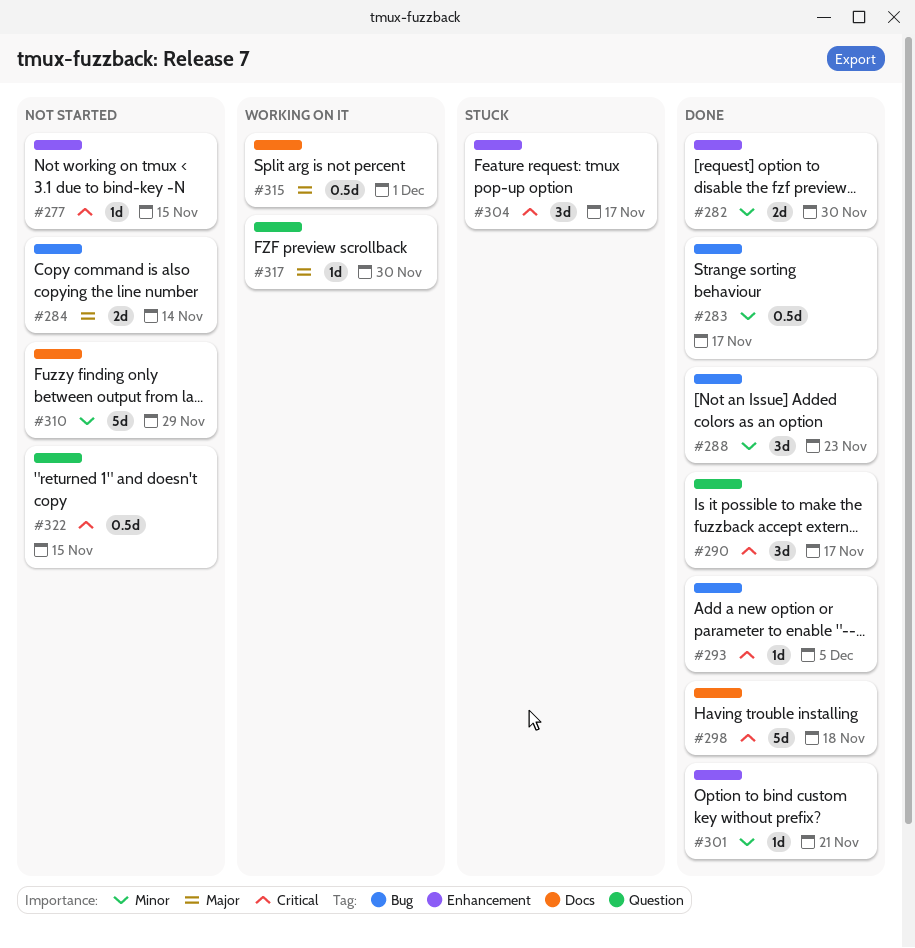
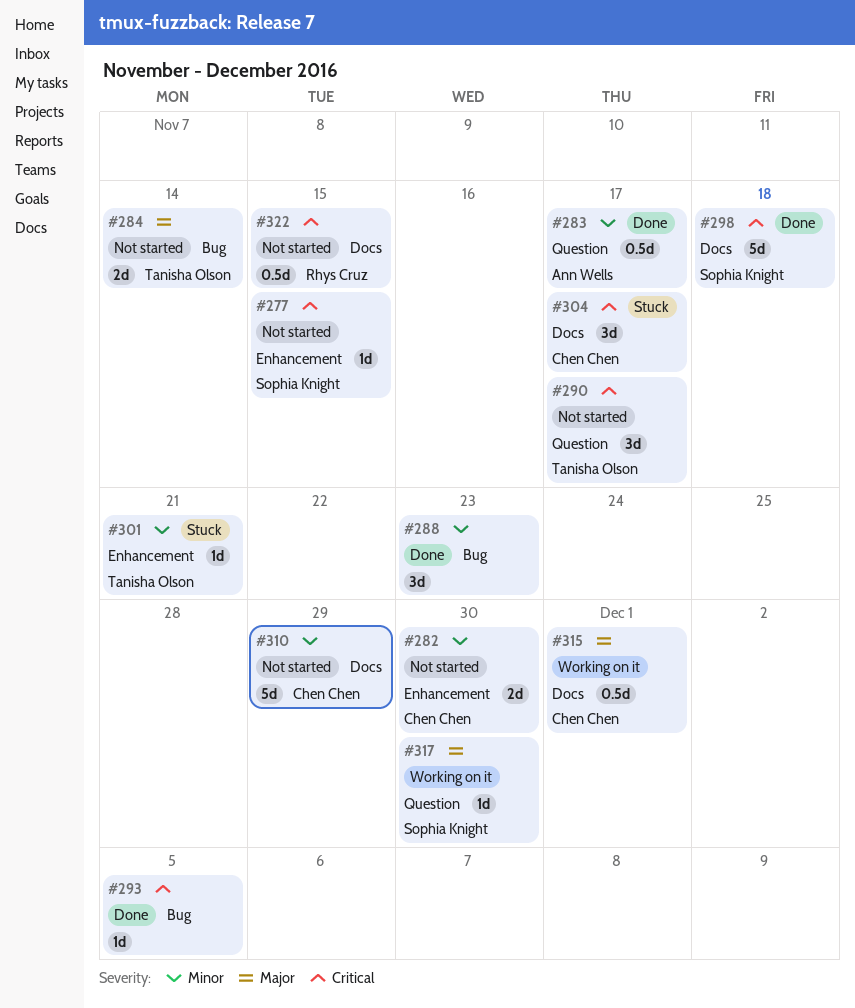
#282, status: Done -> Not started
#283, label: Bug -> Question
#290, status: Done -> Not started
#301, status: Done -> Stuck
#304, label: Enhancement -> Docs
#322, label: Question -> Docs

